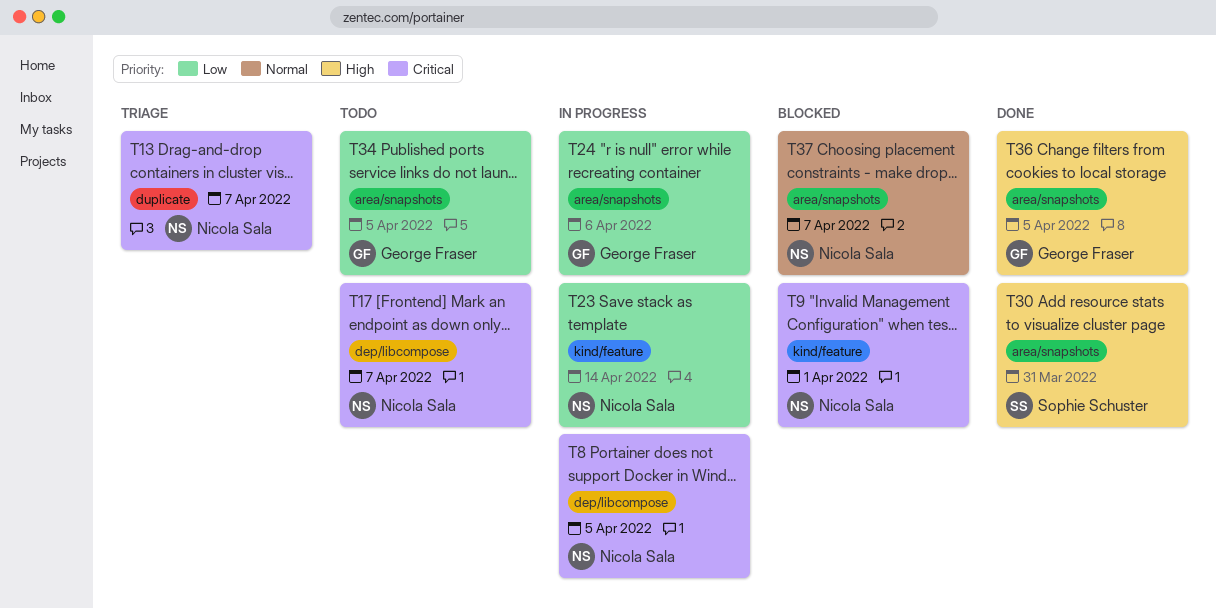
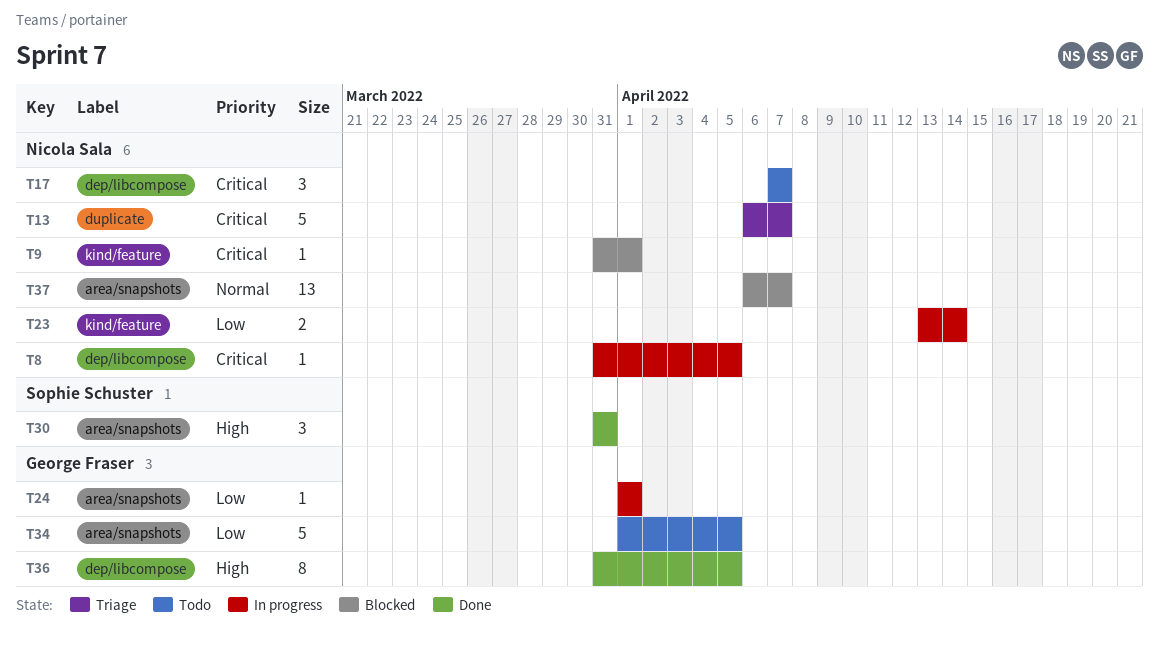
T24, due: Apr 6 -> Apr 1
T36, label: area/snapshots -> dep/libcompose

